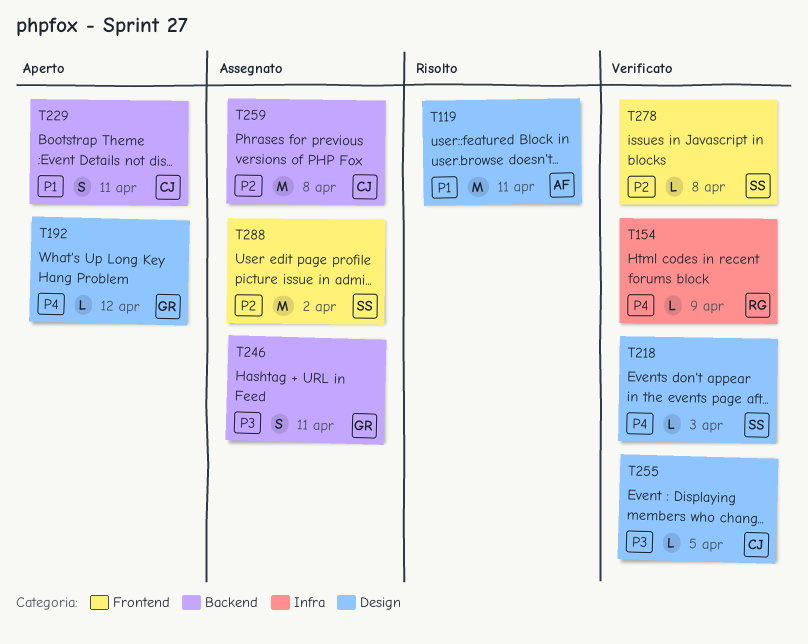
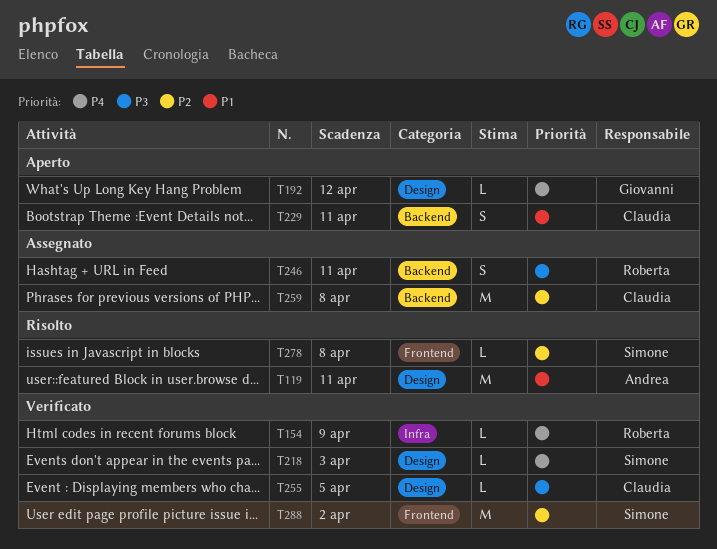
T246, owner: Giovanni -> Roberta
T278, status: Verificato -> Risolto
T288, status: Assegnato -> Verificato

